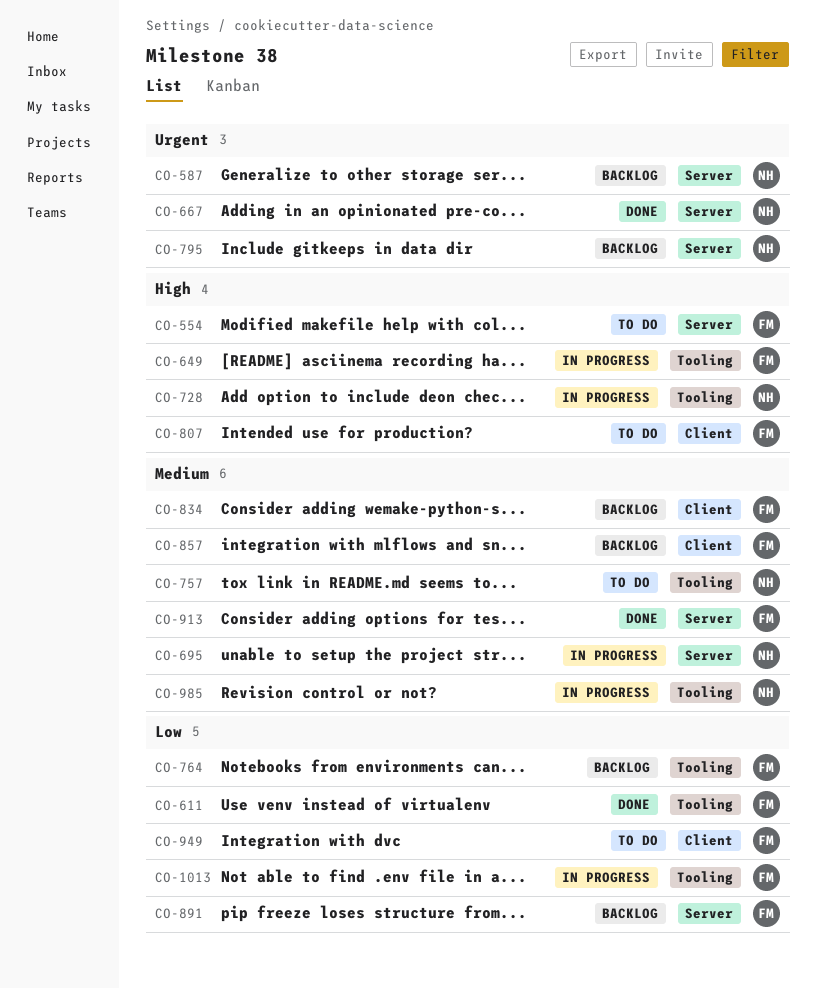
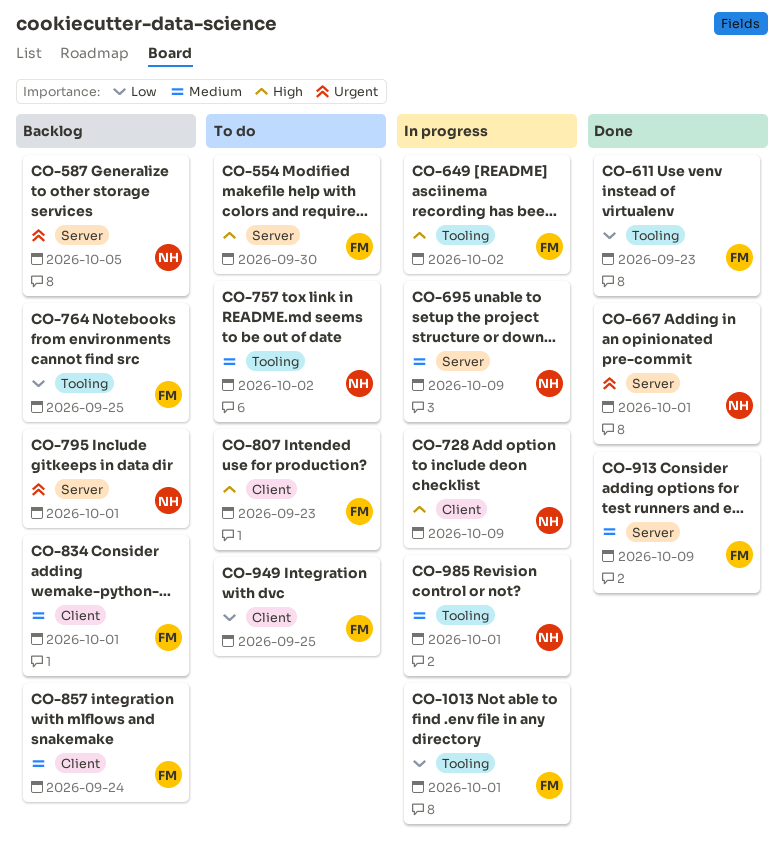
CO-728, label: Tooling -> Client
CO-891: present -> none

